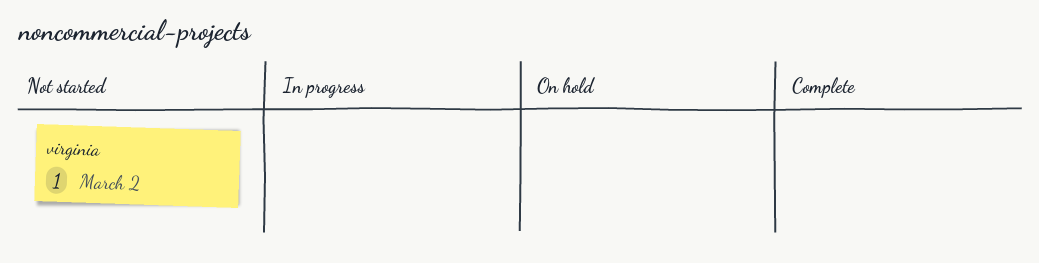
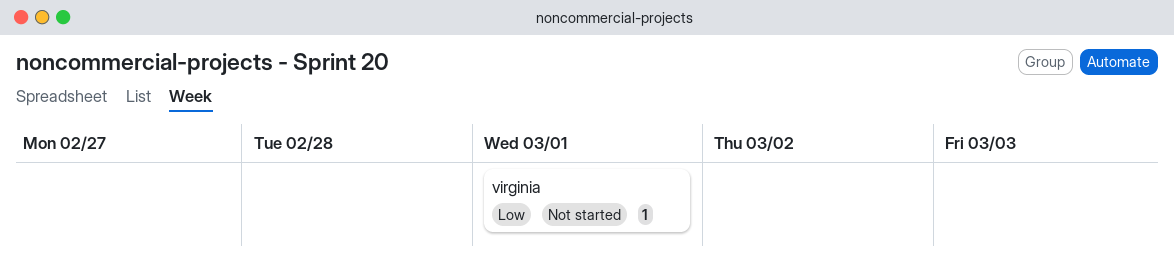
virginia, due: Mar 2 -> Mar 1

